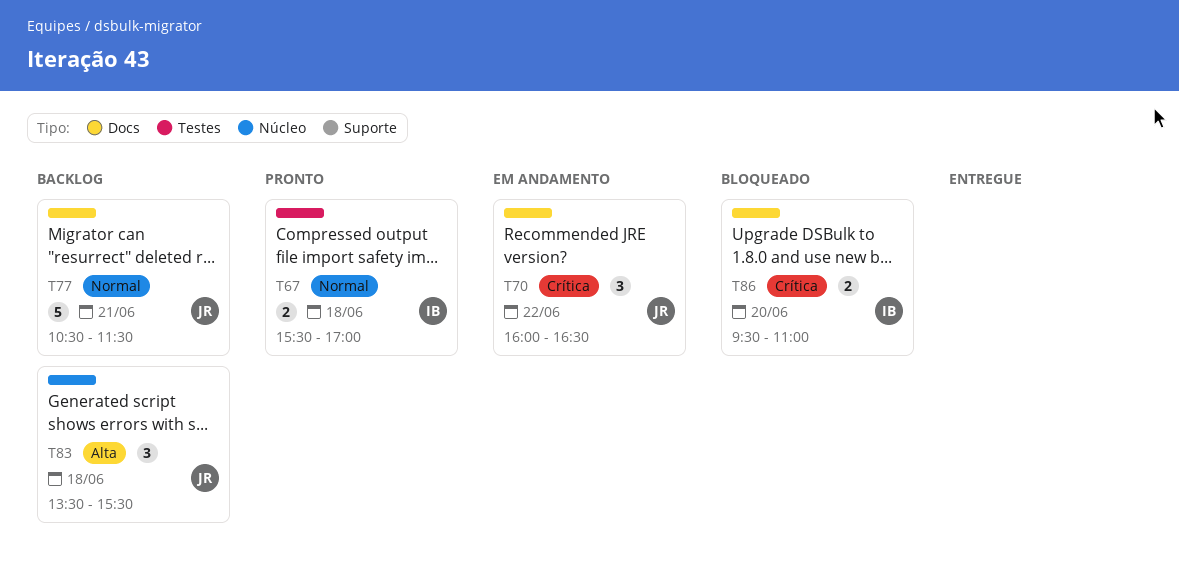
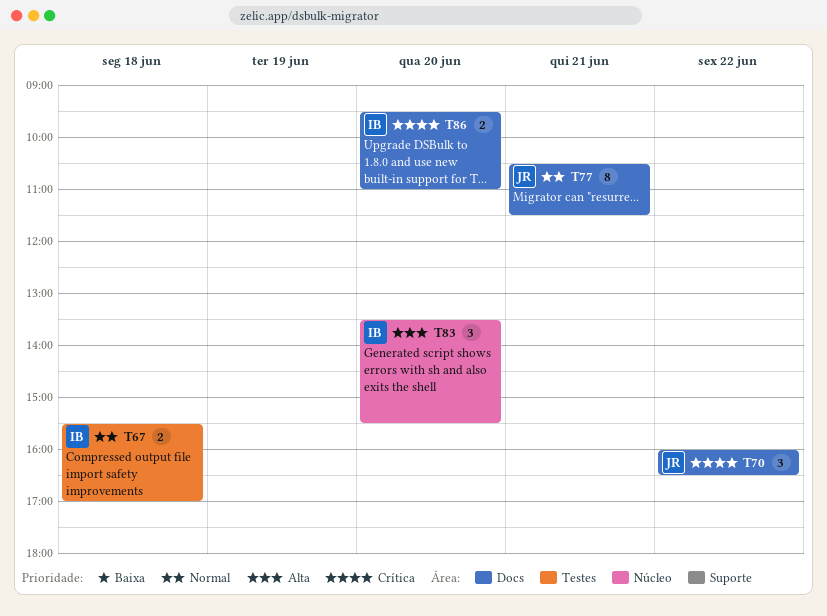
T77, estimate: 5 -> 8
T83, owner: JR -> IB
T83, day: Jun 18 -> Jun 20

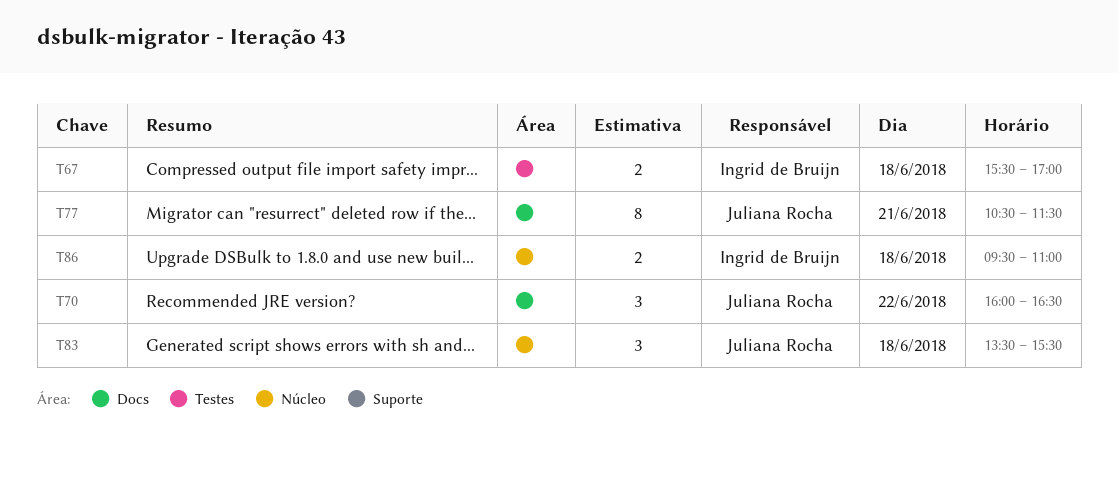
T83, owner: Ingrid de Bruijn -> Juliana Rocha
T83, day: Jun 20 -> Jun 18
T86, label: Docs -> Núcleo
T86, day: Jun 20 -> Jun 18

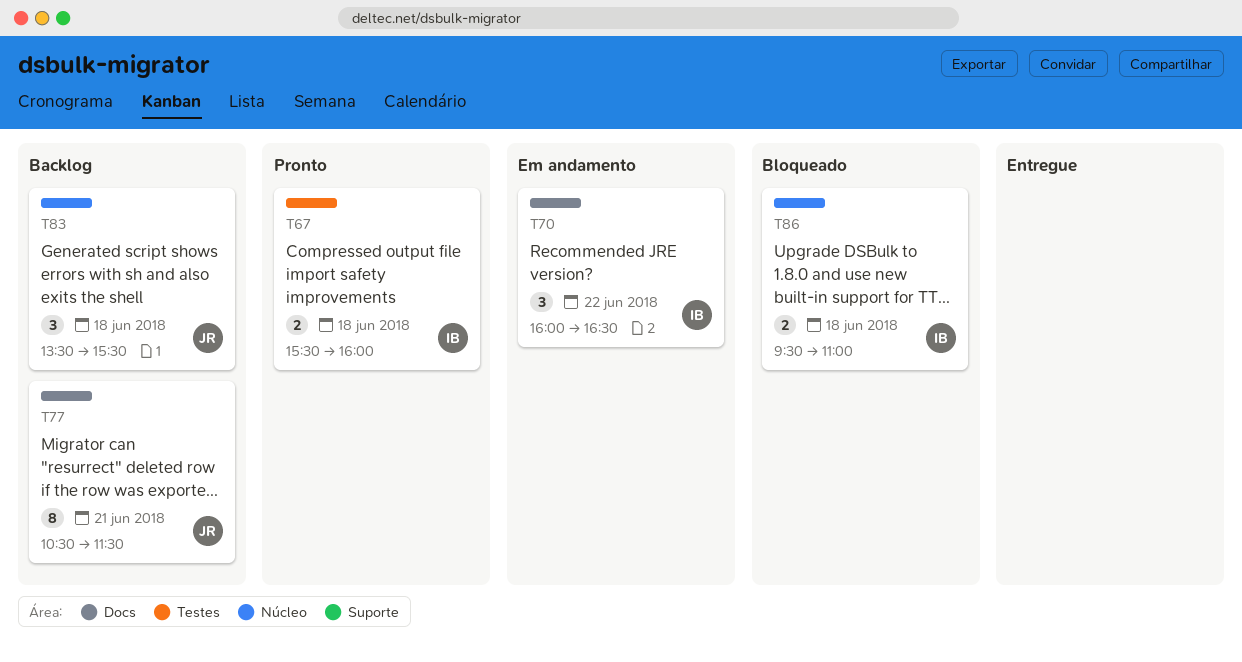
T67, ends: 17:00 -> 16:00
T70, owner: Juliana Rocha -> Ingrid de Bruijn

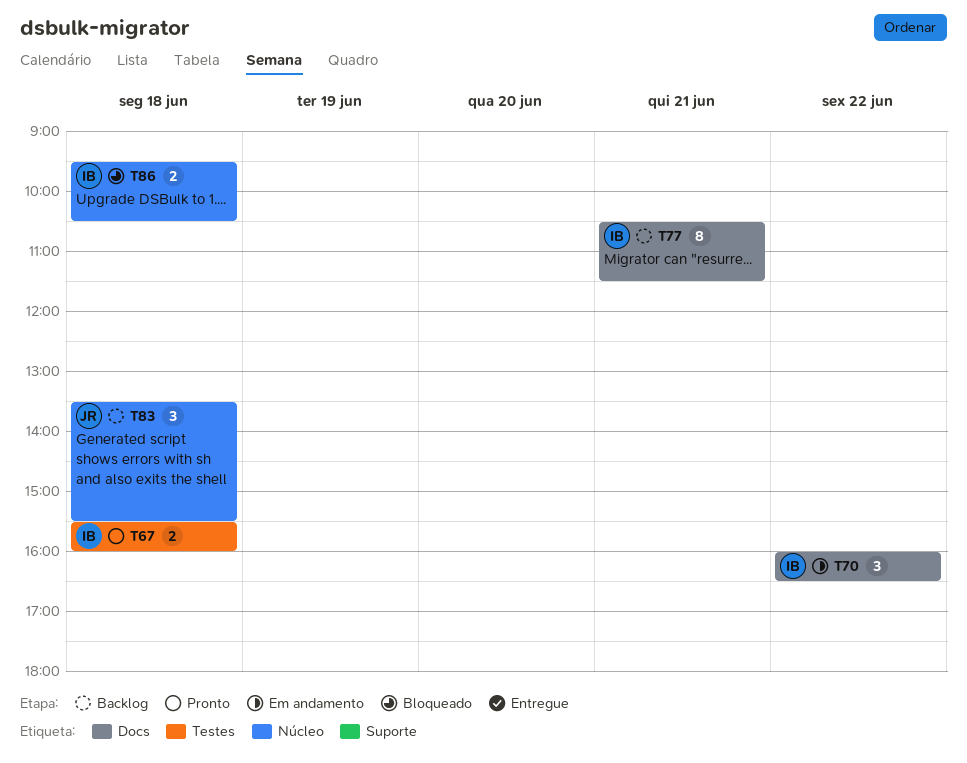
T77, owner: JR -> IB
T86, ends: 11:00 -> 10:30

